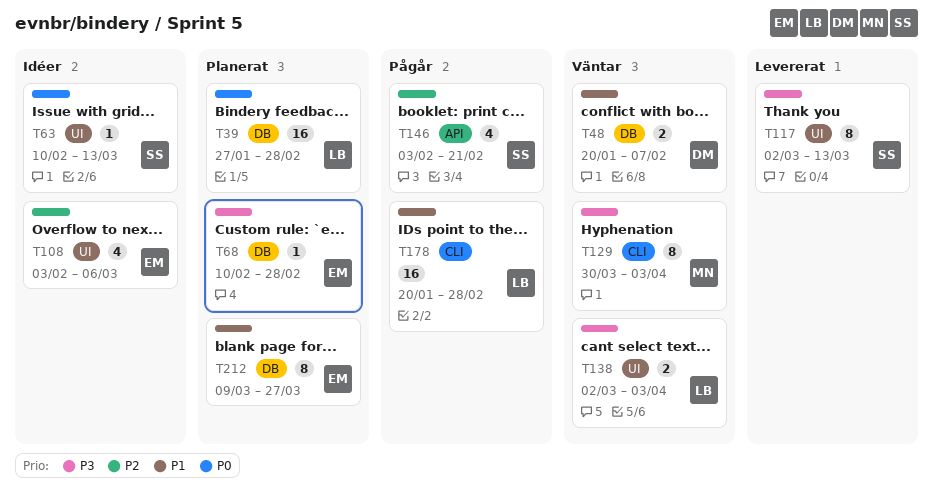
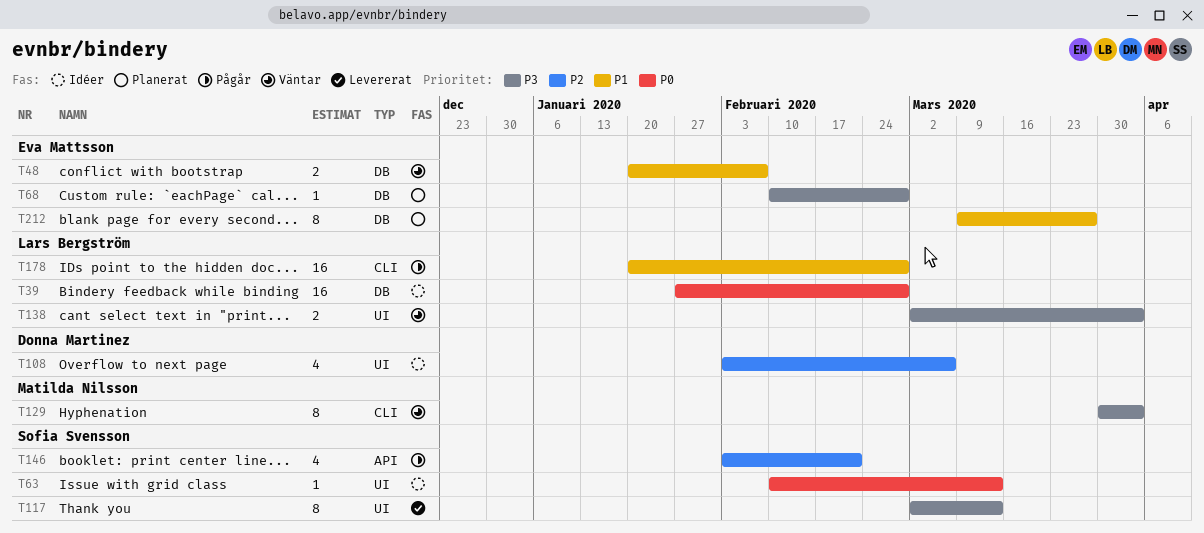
T39, status: Planerat -> Idéer
T48, owner: Donna Martinez -> Eva Mattsson
T108, owner: Eva Mattsson -> Donna Martinez

